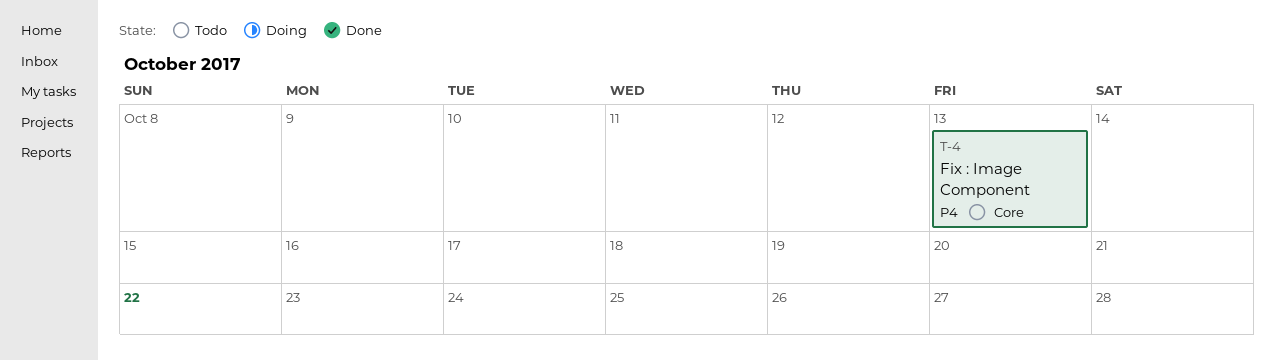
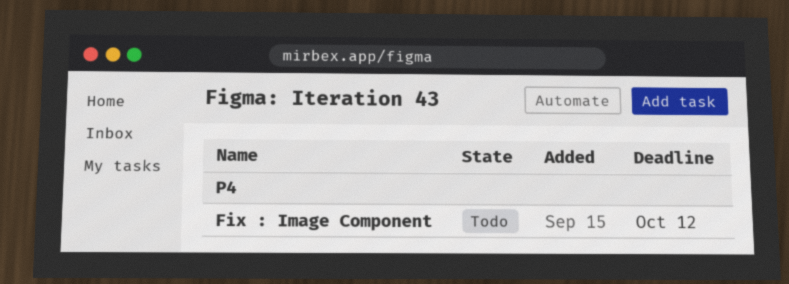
Fix : Image Component, due: Oct 13 -> Oct 12

